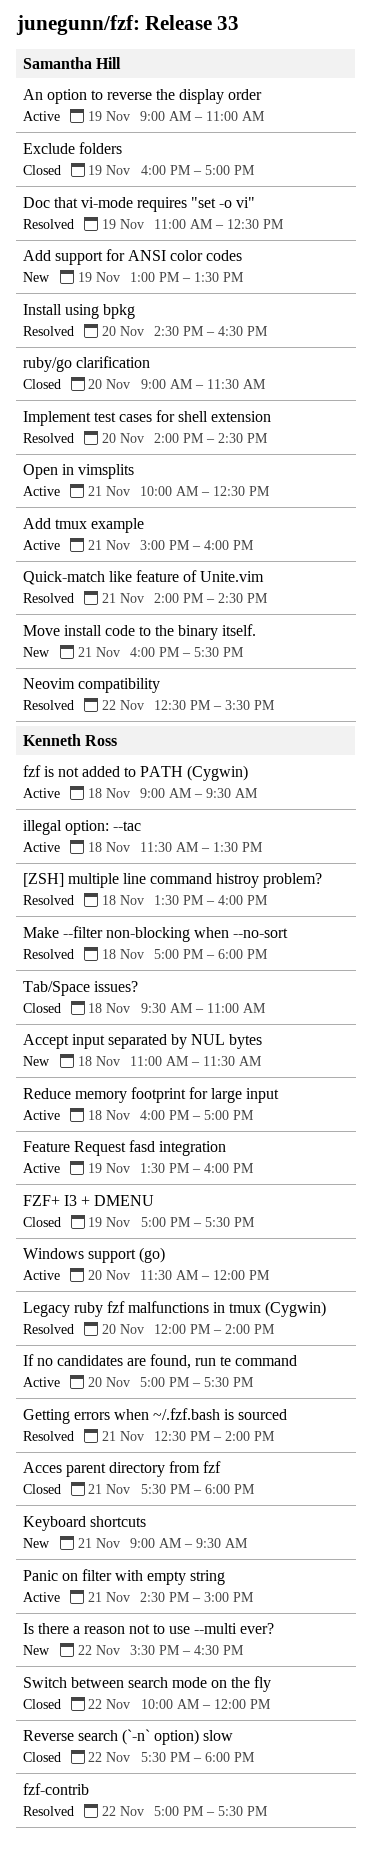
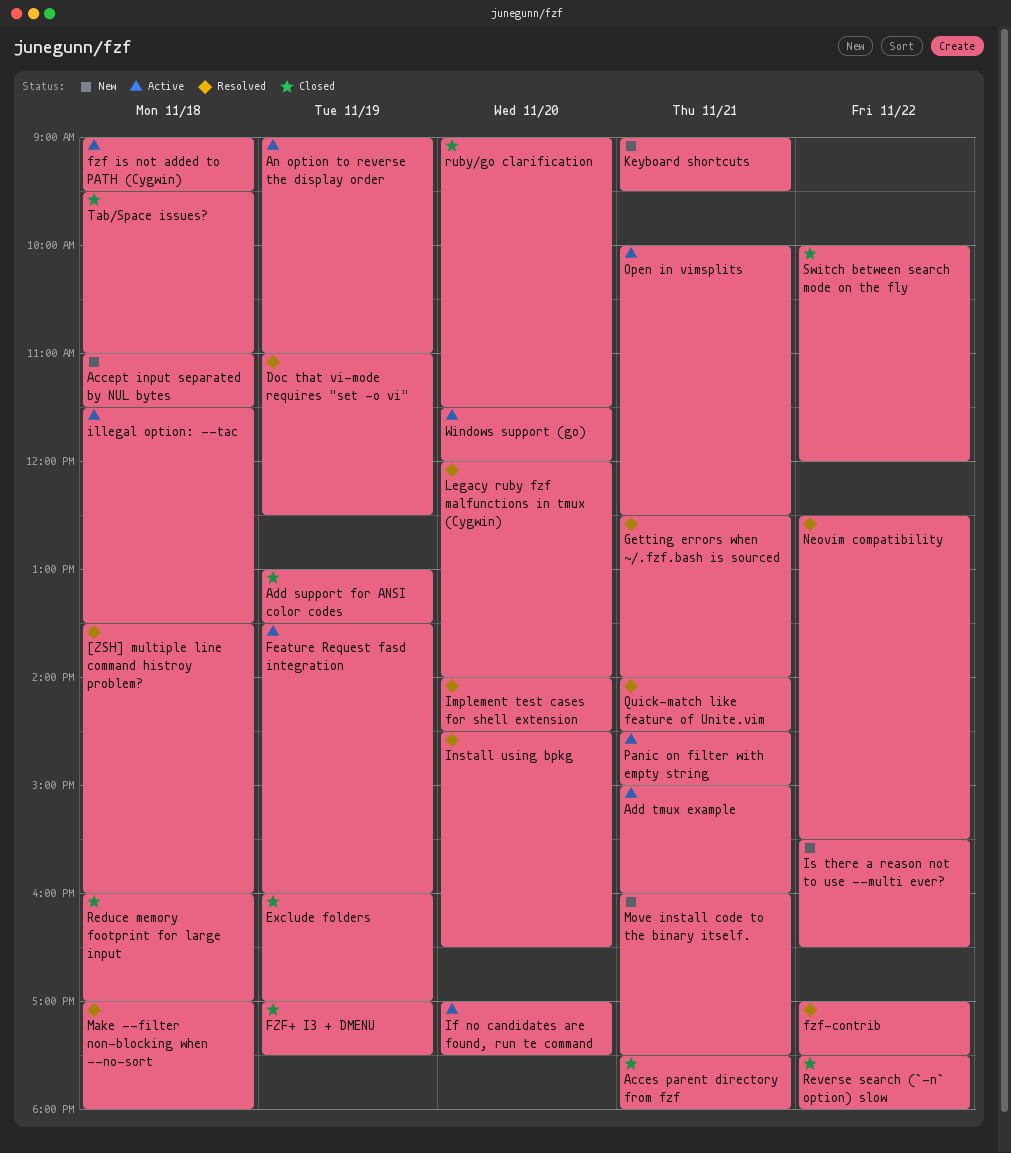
Add support for ANSI color codes, status: New -> Closed
Reduce memory footprint for large input, status: Active -> Closed

